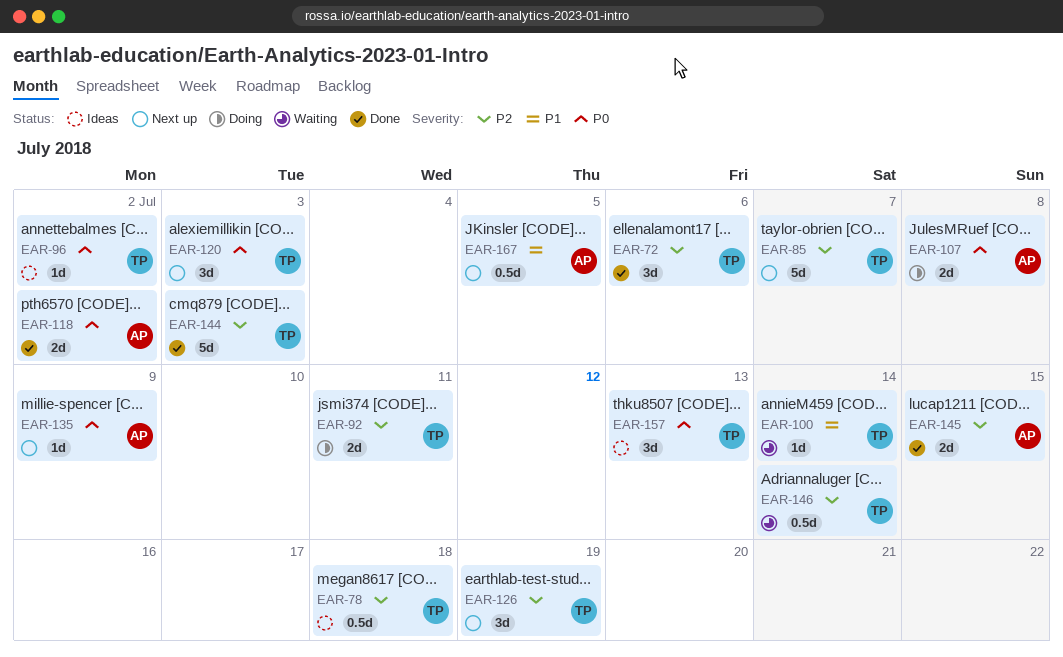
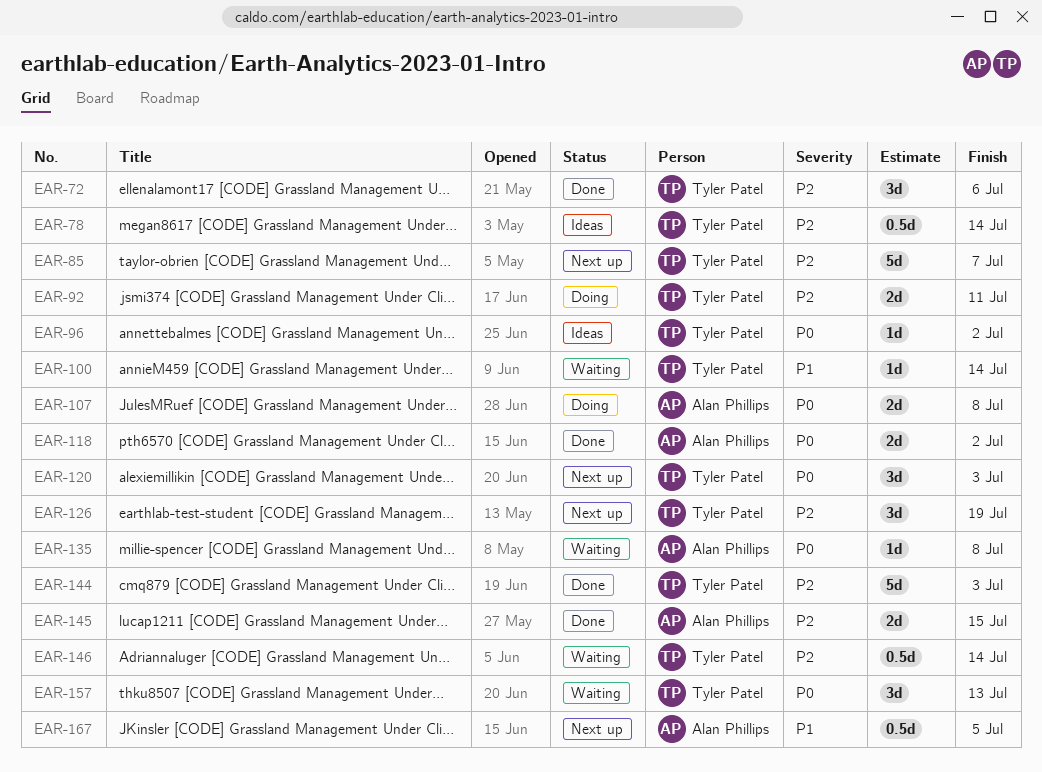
EAR-78, due: Jul 18 -> Jul 14
EAR-135, status: Next up -> Waiting
EAR-135, due: Jul 9 -> Jul 8
EAR-157, status: Ideas -> Waiting

